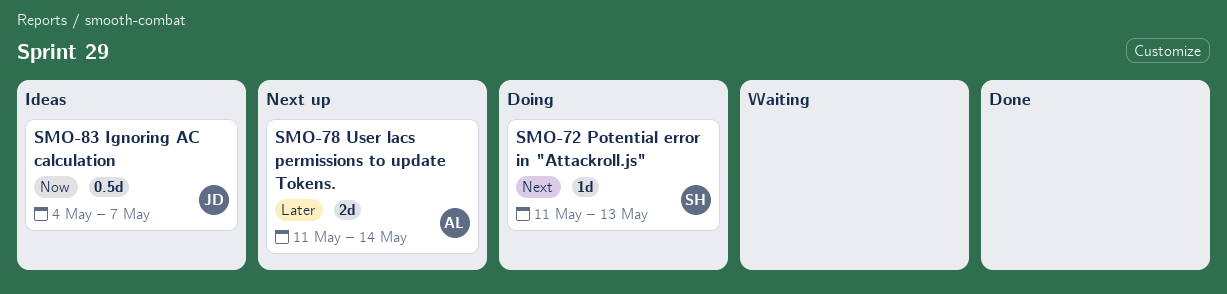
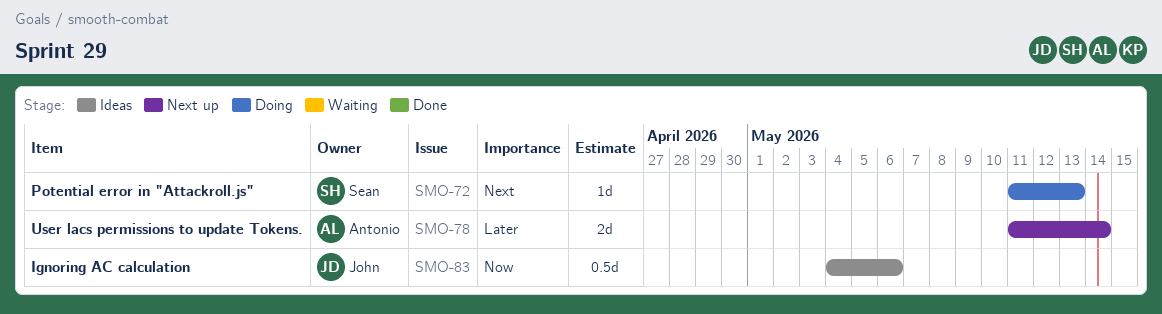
SMO-83, due: May 7 -> May 6

